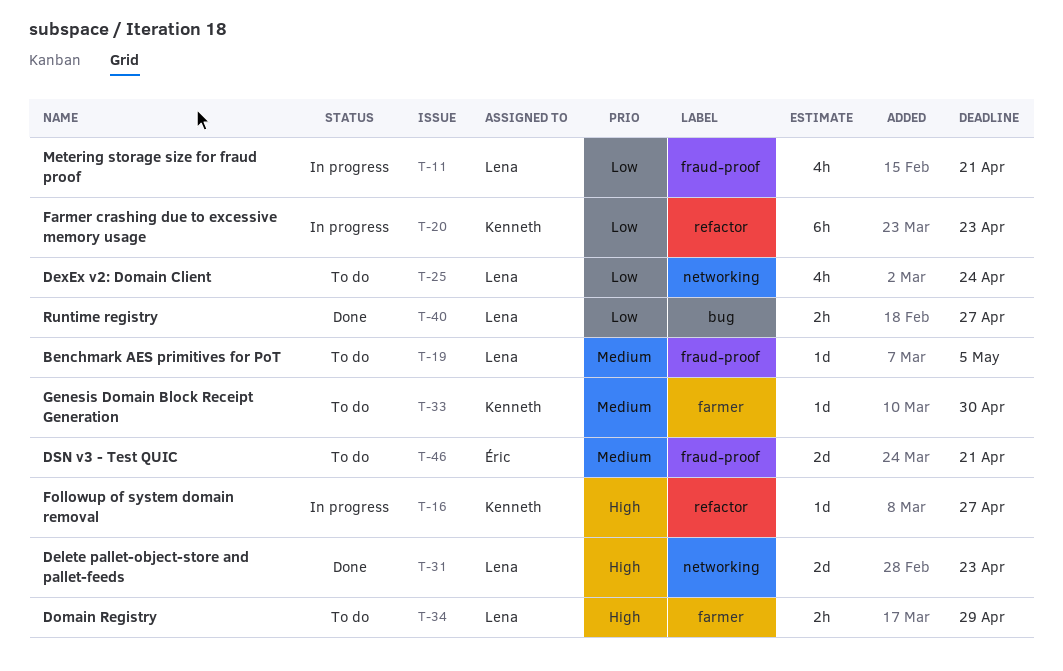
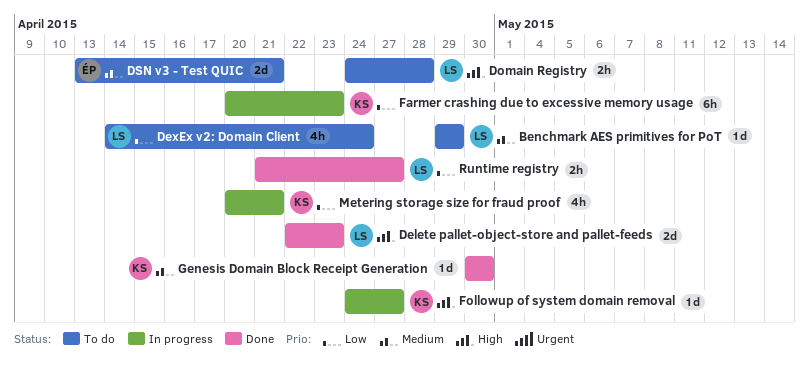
Benchmark AES primitives for PoT, due: May 5 -> Apr 29
Domain Registry, due: Apr 29 -> Apr 28
Genesis Domain Block Receipt Generation, status: To do -> Done
Metering storage size for fraud proof, owner: Lena -> Kenneth

